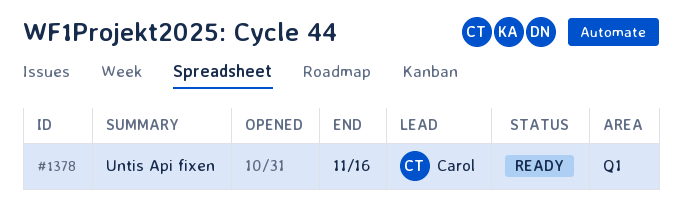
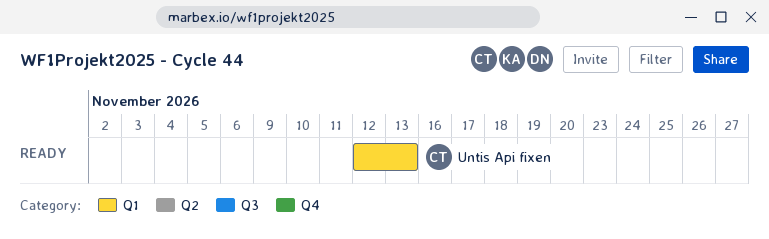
Untis Api fixen, due: Nov 16 -> Nov 13

